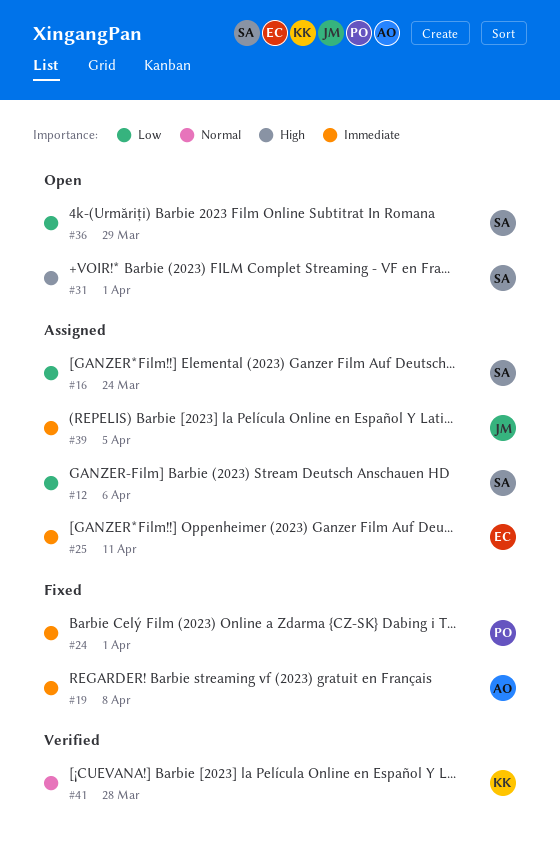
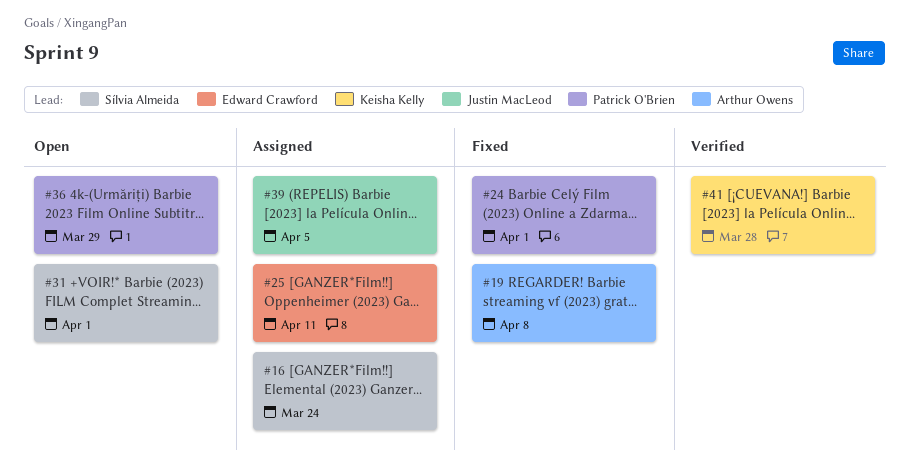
#12: present -> none
#36, owner: Sílvia Almeida -> Patrick O'Brien

